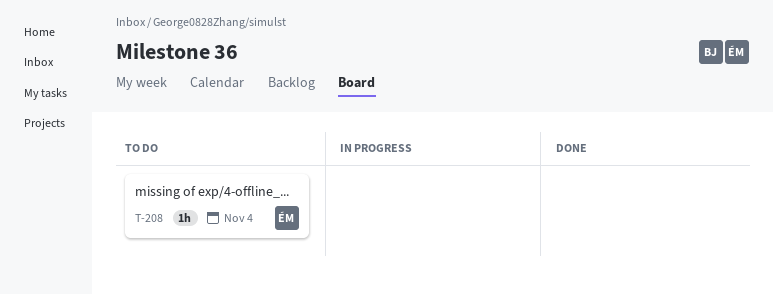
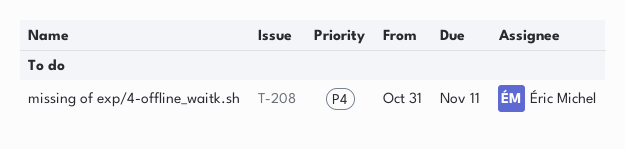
T-208, due: Nov 4 -> Nov 11

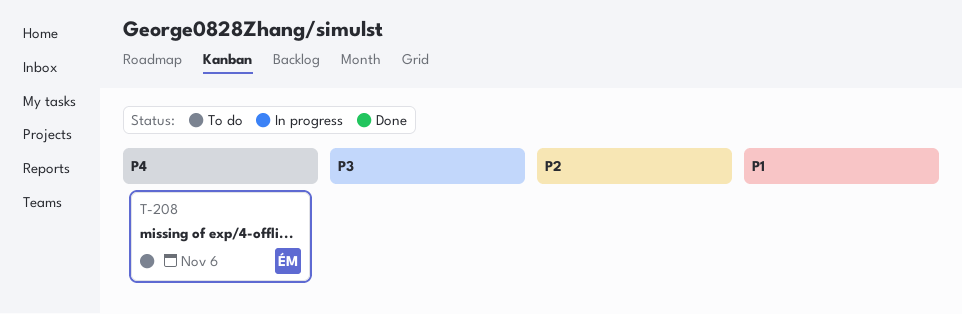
T-208, due: Nov 11 -> Nov 6

